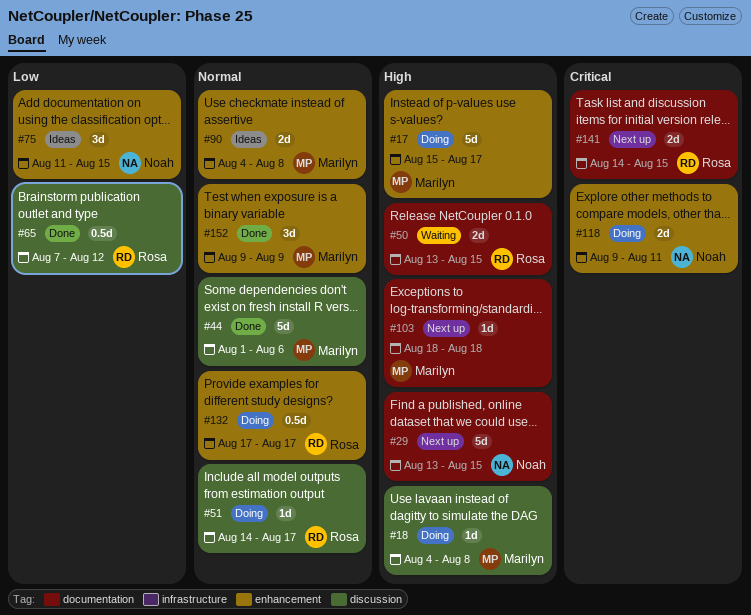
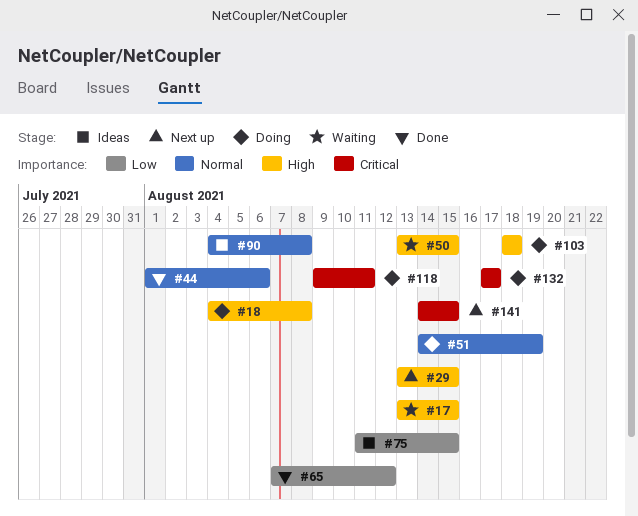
#17, status: Doing -> Waiting
#17, start: Aug 15 -> Aug 13
#17, due: Aug 17 -> Aug 15
#51, due: Aug 17 -> Aug 19
#103, status: Next up -> Doing
#132, priority: Normal -> Critical
#152: present -> none

